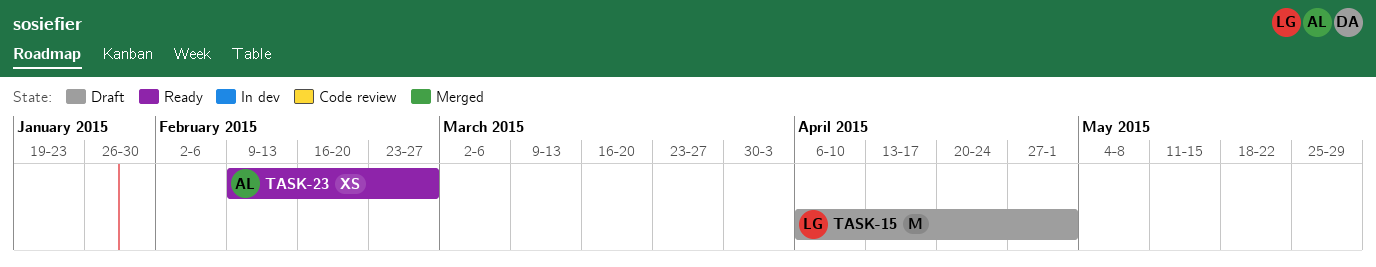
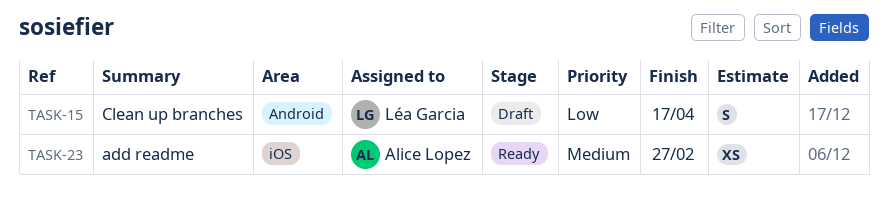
TASK-15, estimate: M -> S
TASK-15, due: May 1 -> Apr 17

